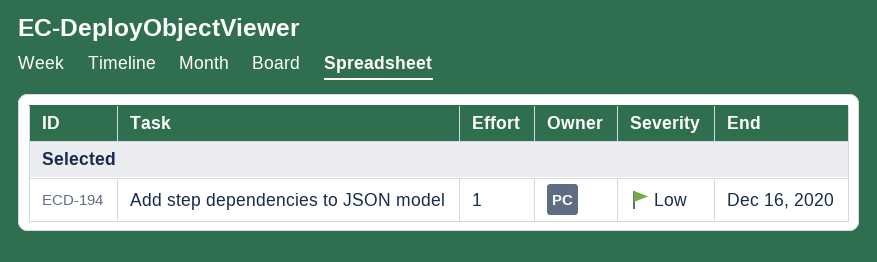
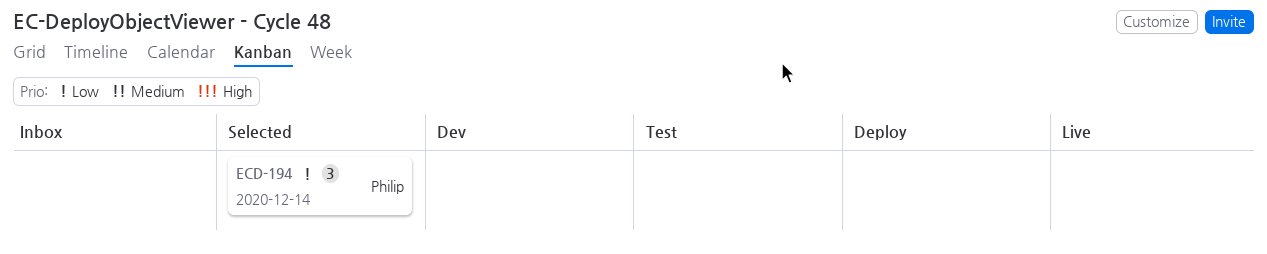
ECD-194, estimate: 1 -> 3
ECD-194, due: Dec 16 -> Dec 14

